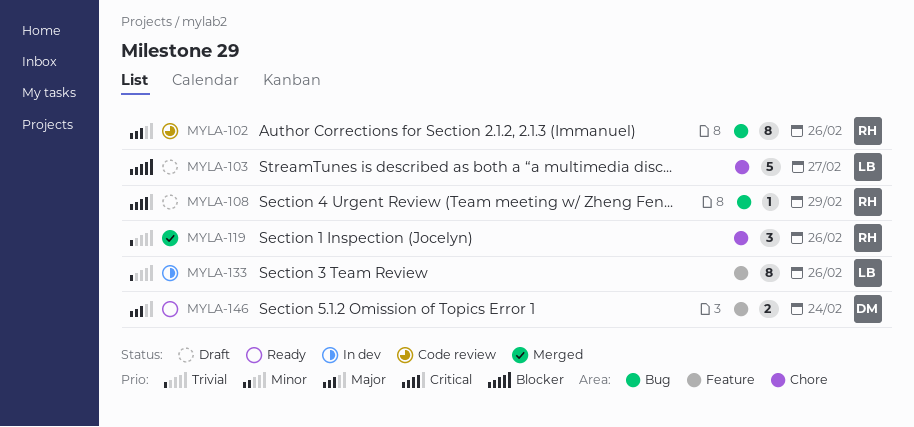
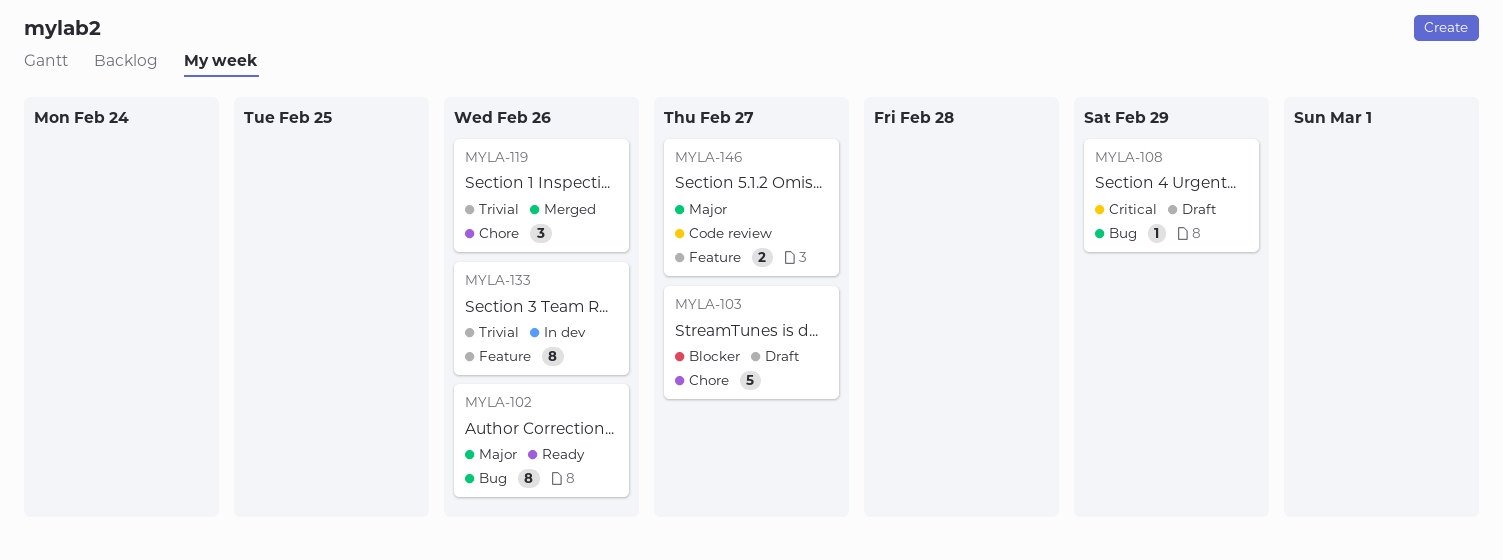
MYLA-102, status: Code review -> Ready
MYLA-146, status: Ready -> Code review
MYLA-146, due: Feb 24 -> Feb 27

